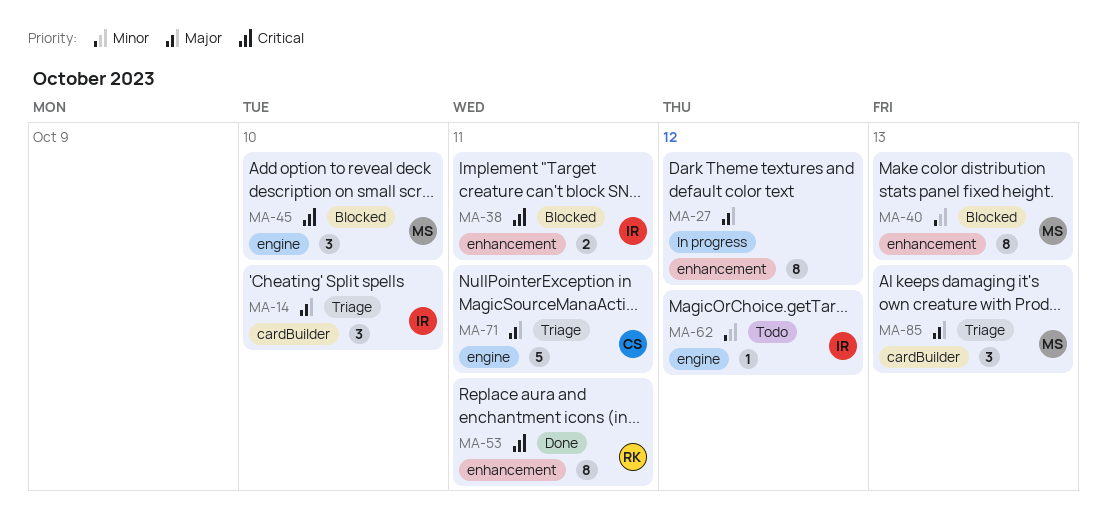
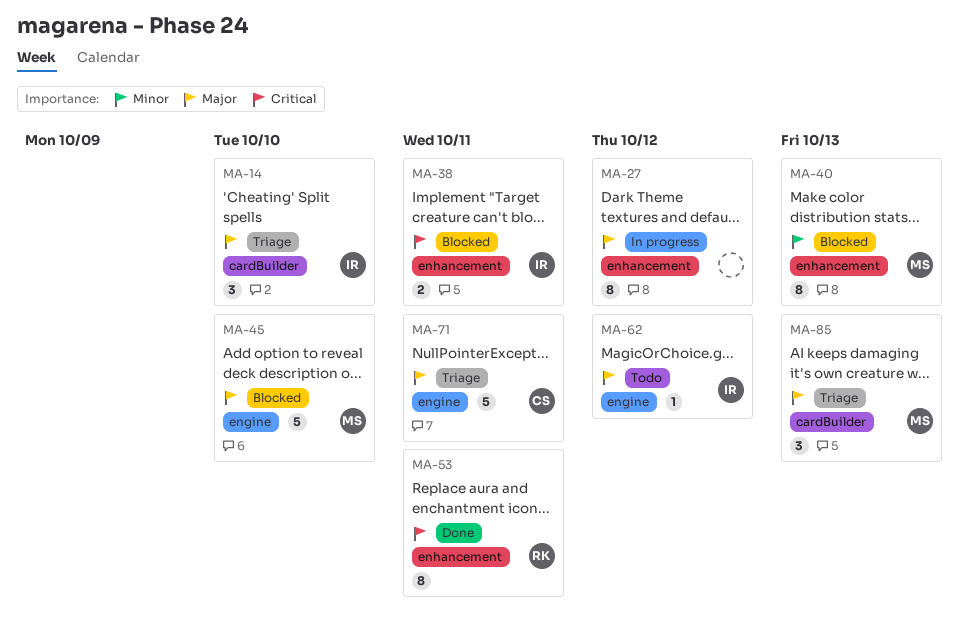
MA-45, priority: Critical -> Major
MA-45, estimate: 3 -> 5
MA-62, priority: Minor -> Major

